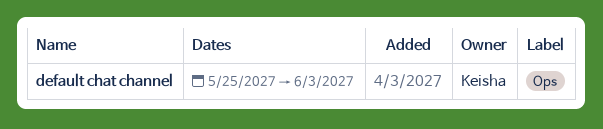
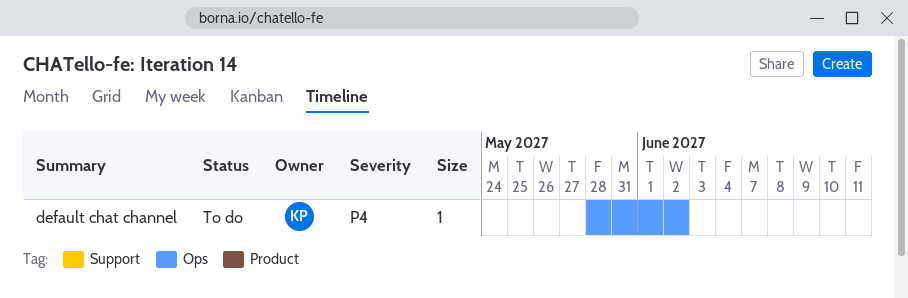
default chat channel, start: May 25 -> May 28
default chat channel, due: Jun 3 -> Jun 2

